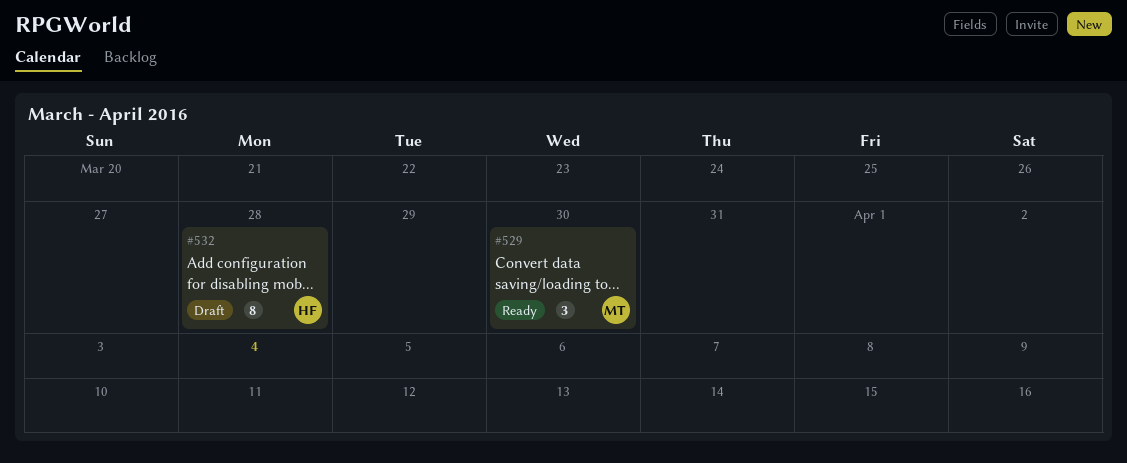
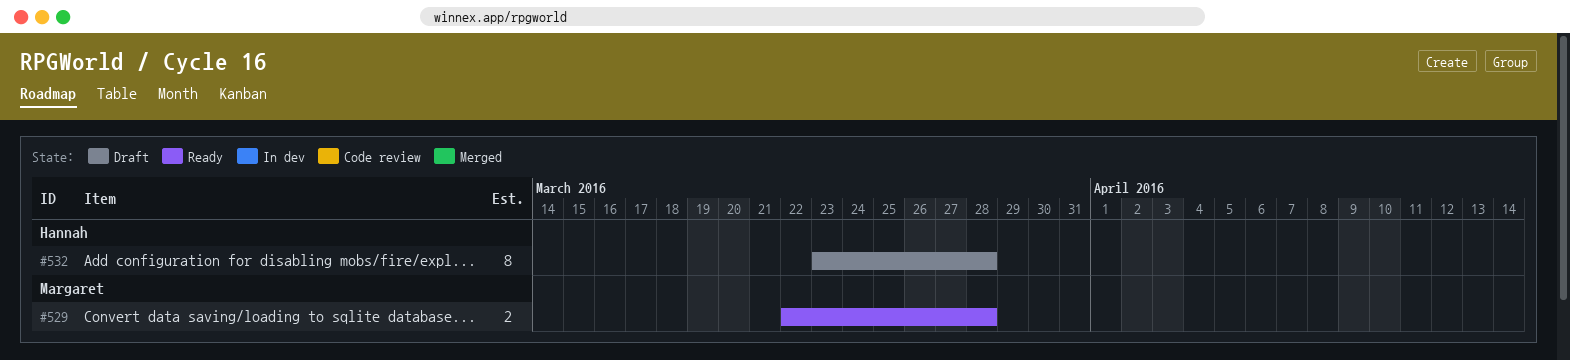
#529, estimate: 3 -> 2
#529, due: Mar 30 -> Mar 28

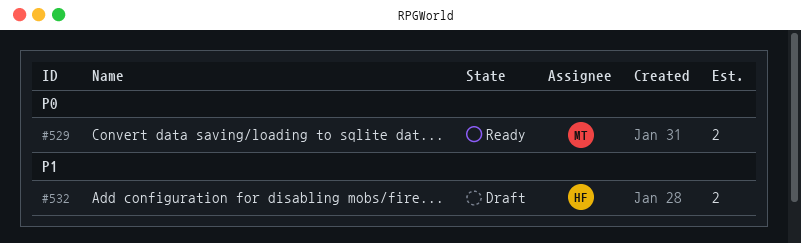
#532, estimate: 8 -> 2

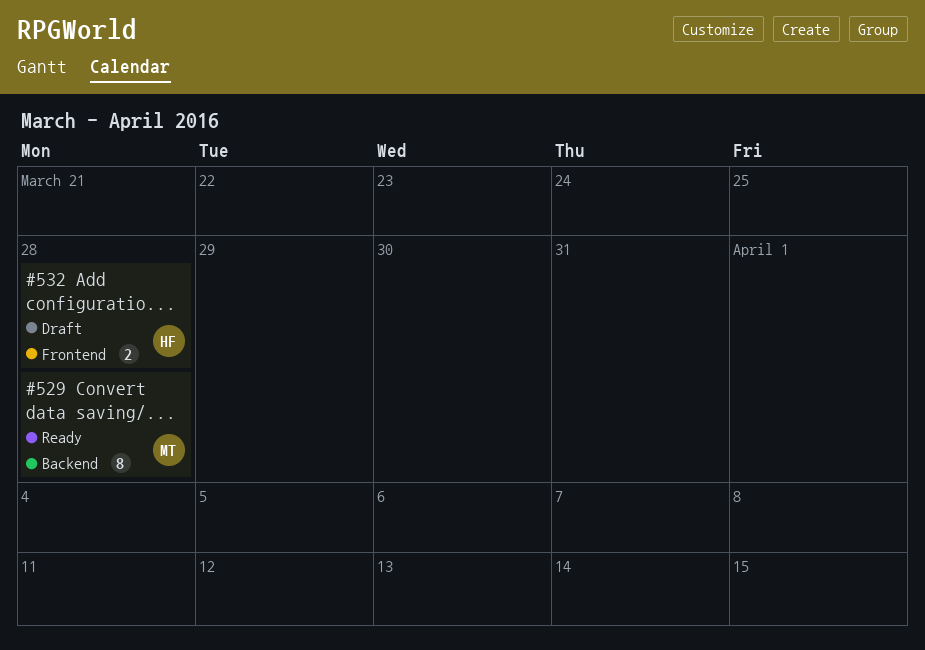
#529, estimate: 2 -> 8

